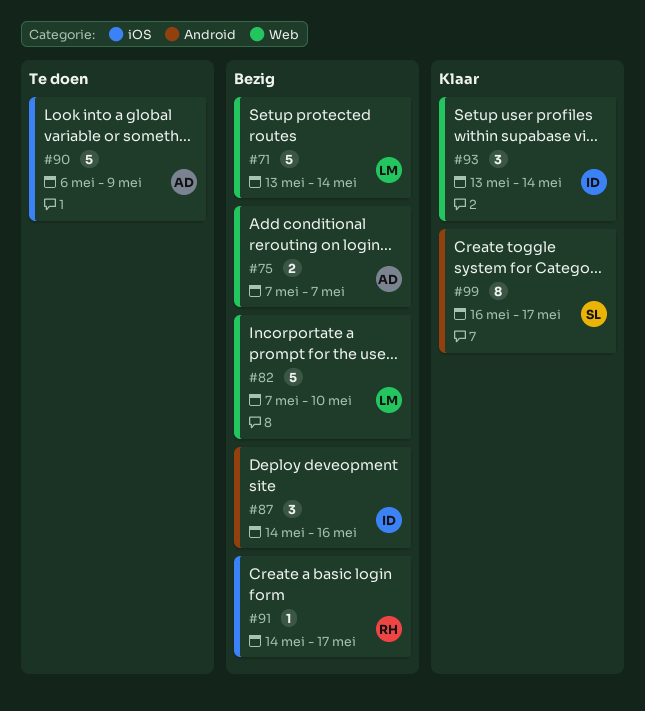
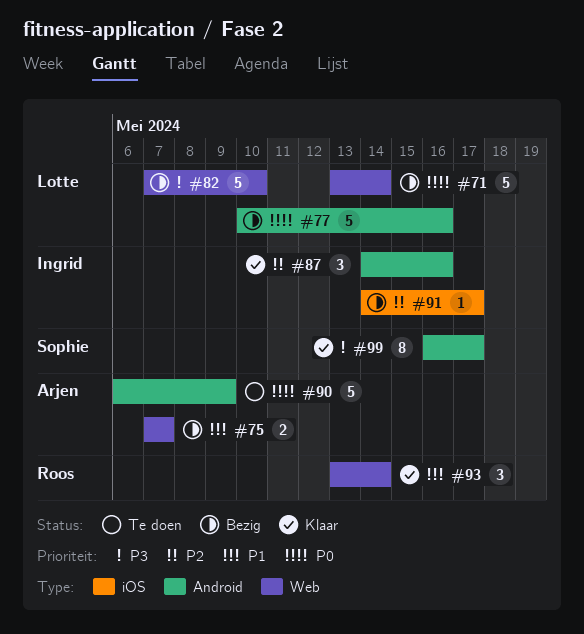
#77: none -> present
#87, status: Bezig -> Klaar
#90, label: iOS -> Android
#91, owner: Roos -> Ingrid
#93, owner: Ingrid -> Roos

